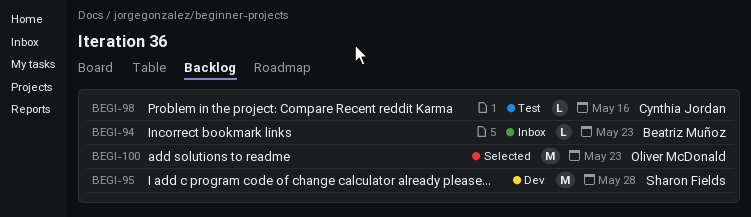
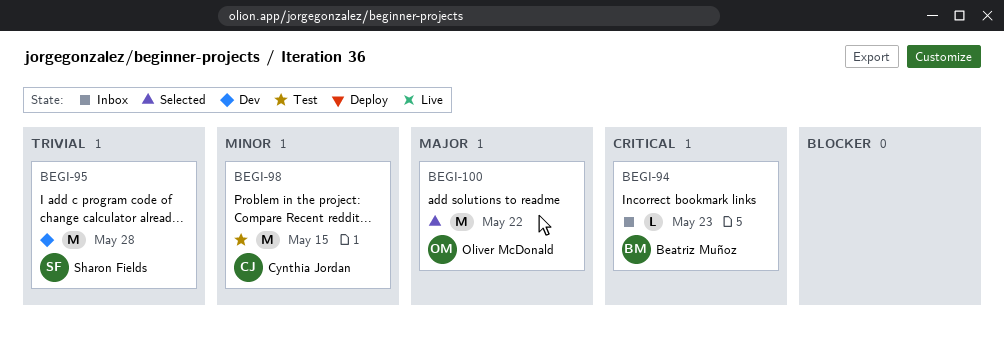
BEGI-98, estimate: L -> M
BEGI-98, due: May 16 -> May 15
BEGI-100, due: May 23 -> May 22

